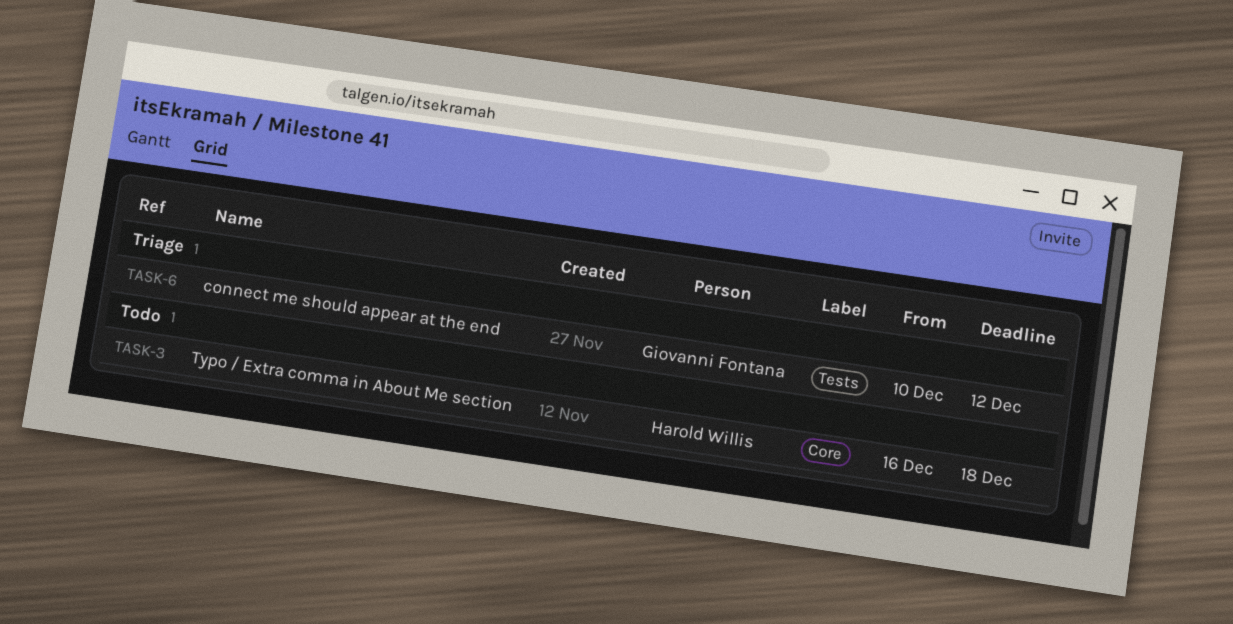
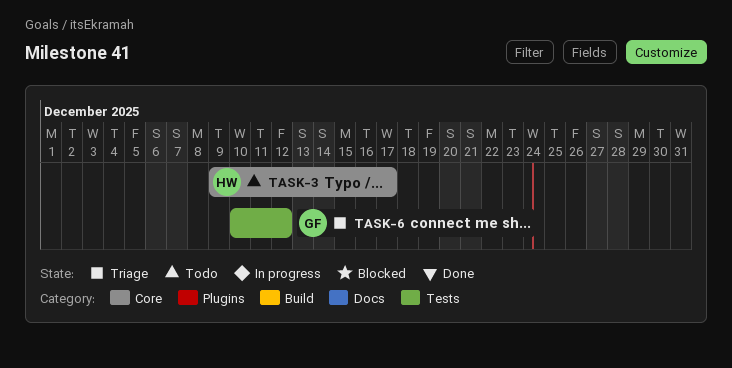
TASK-3, start: Dec 16 -> Dec 9
TASK-3, due: Dec 18 -> Dec 17

